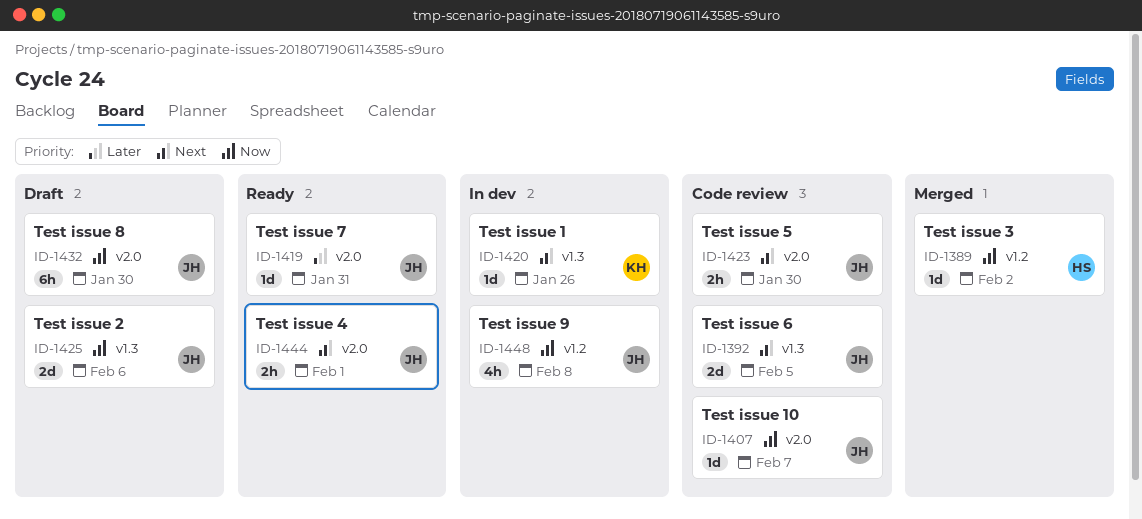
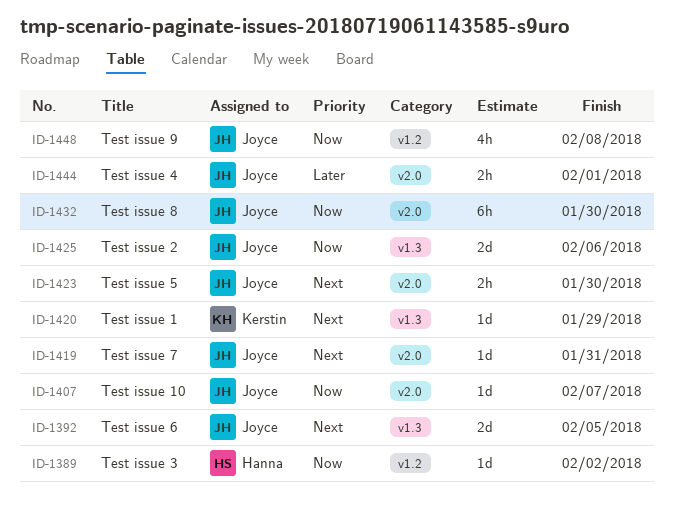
ID-1419, priority: Later -> Next
ID-1420, due: Jan 26 -> Jan 29
ID-1444, priority: Next -> Later

